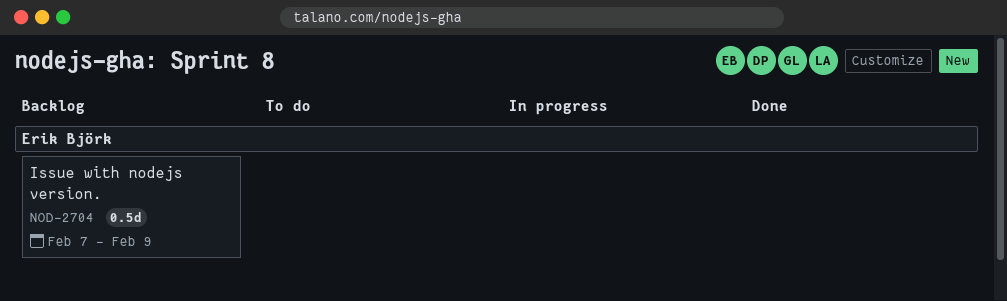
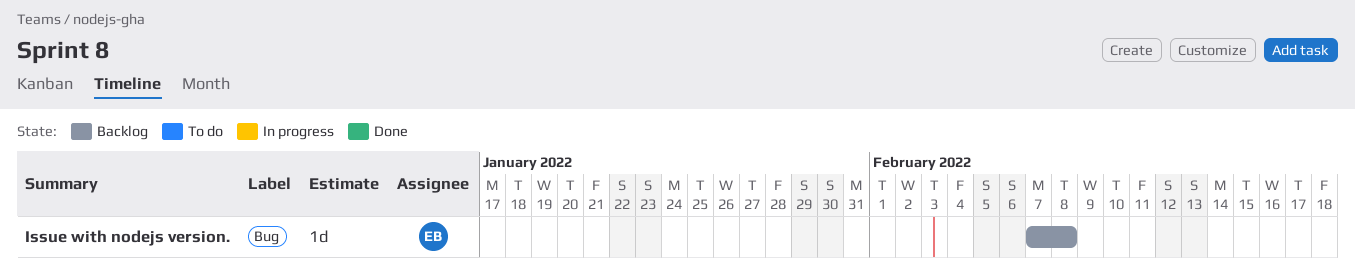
Issue with nodejs version., estimate: 0.5d -> 1d
Issue with nodejs version., due: Feb 9 -> Feb 8

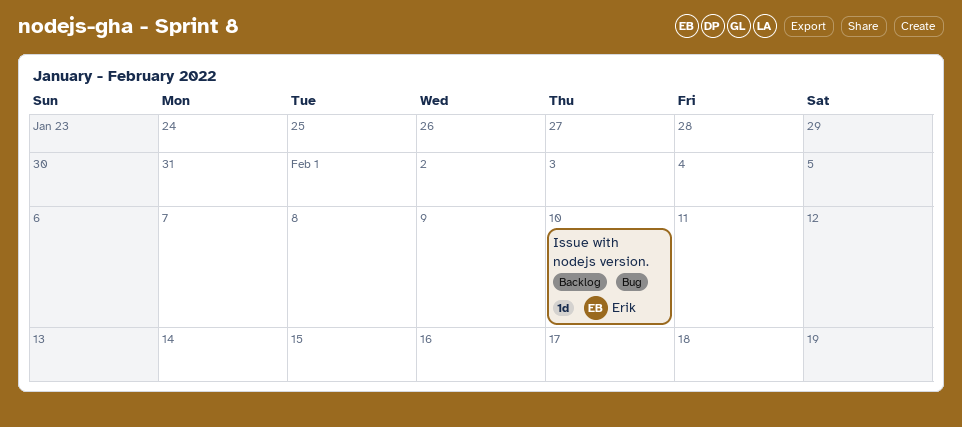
Issue with nodejs version., due: Feb 8 -> Feb 10

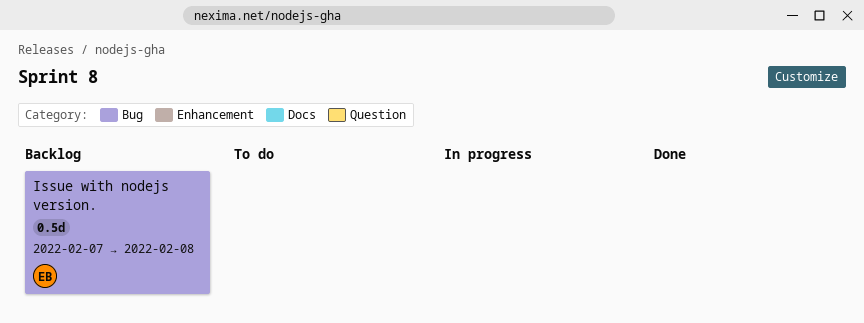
Issue with nodejs version., estimate: 1d -> 0.5d
Issue with nodejs version., due: Feb 10 -> Feb 8

